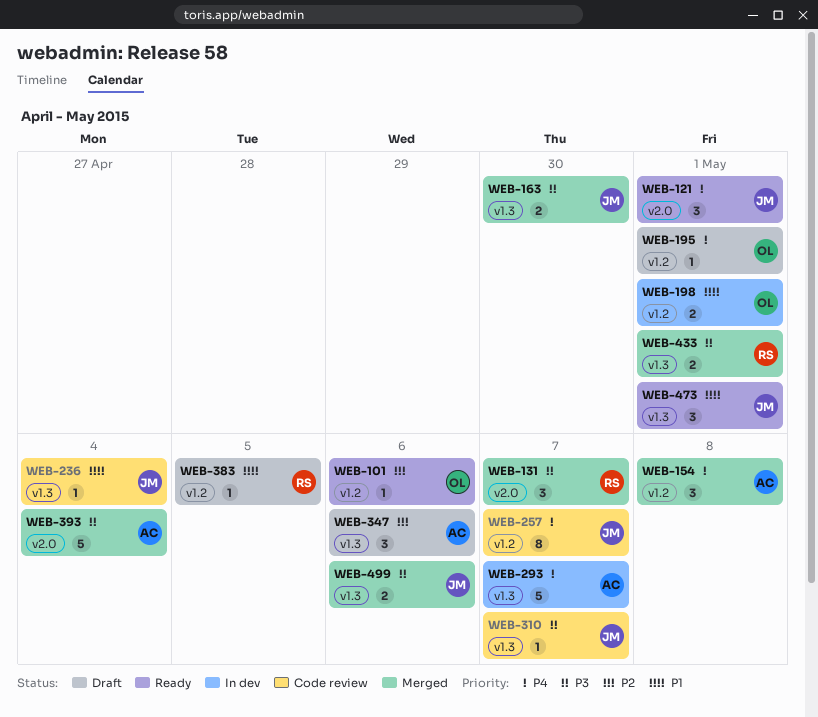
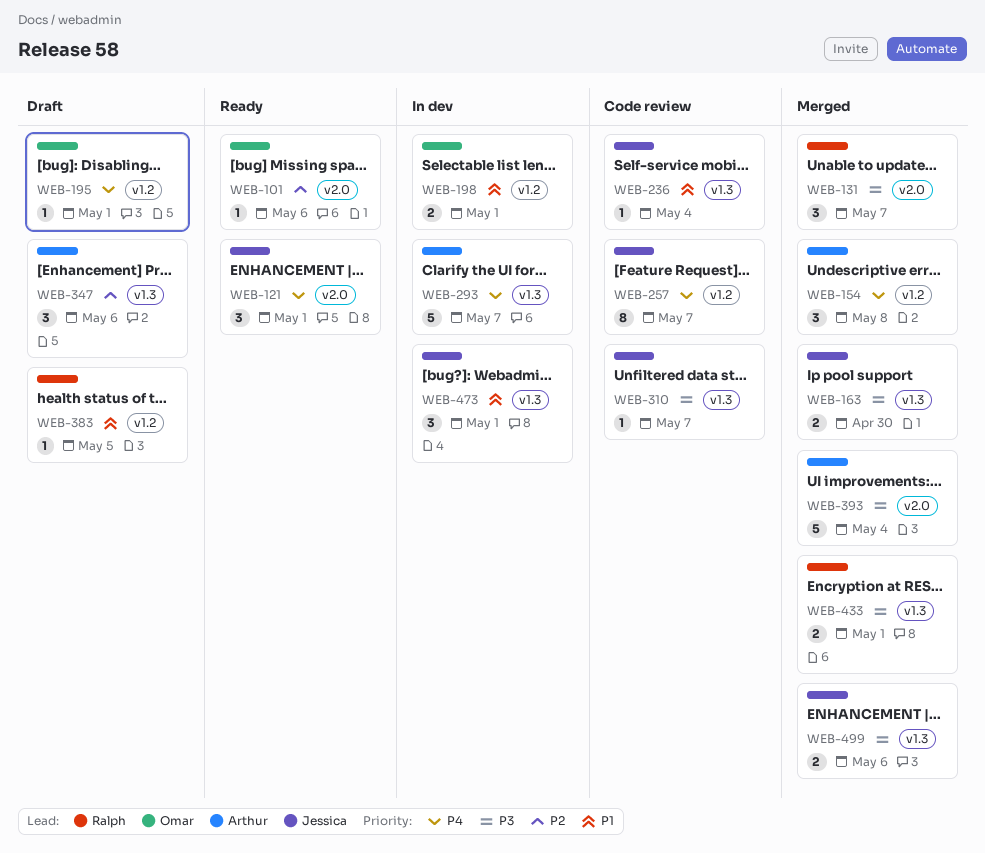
WEB-101, label: v1.2 -> v2.0
WEB-473, status: Ready -> In dev

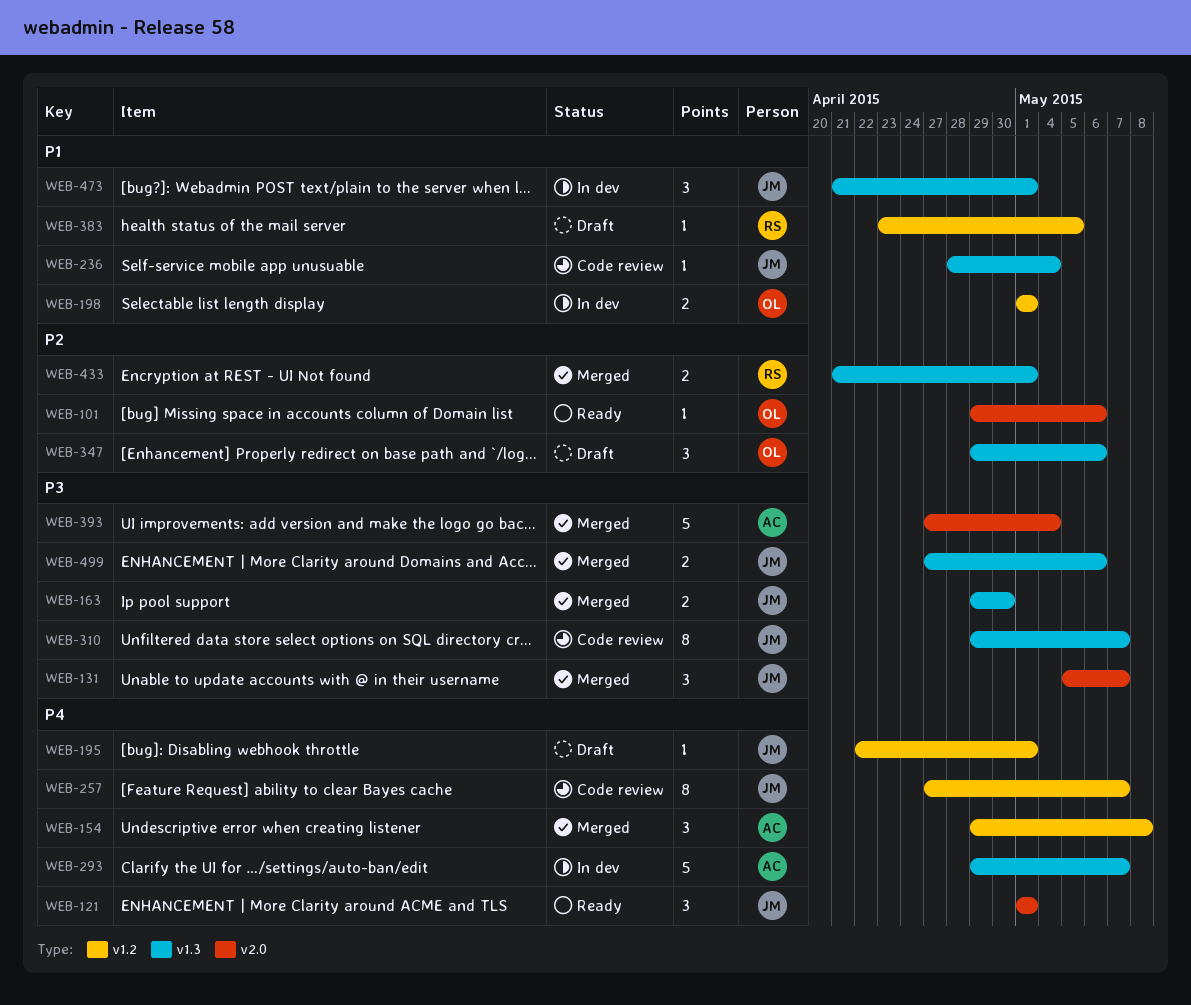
WEB-131, owner: Ralph -> Jessica
WEB-195, owner: Omar -> Jessica
WEB-310, estimate: 1 -> 8
WEB-347, owner: Arthur -> Omar
WEB-433, priority: P3 -> P2

